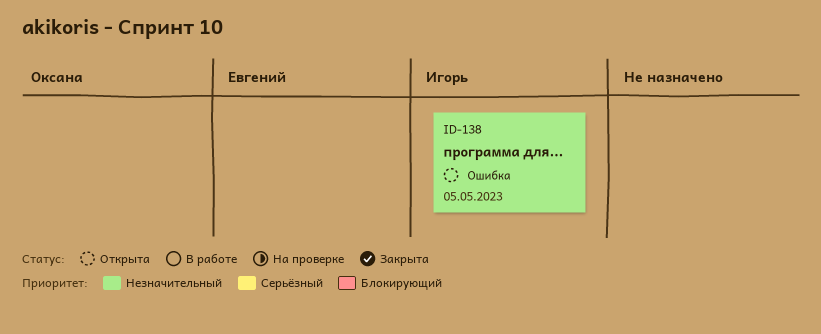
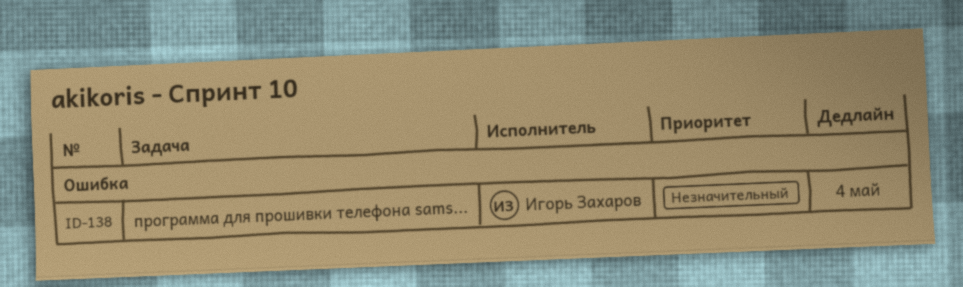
ID-138, due: May 5 -> May 4

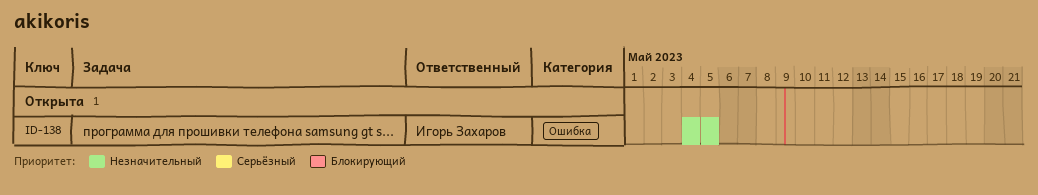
ID-138, due: May 4 -> May 5

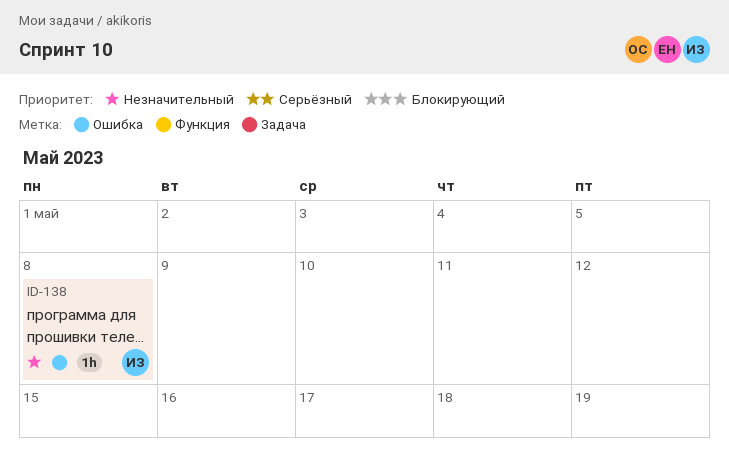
ID-138, due: May 5 -> May 8

